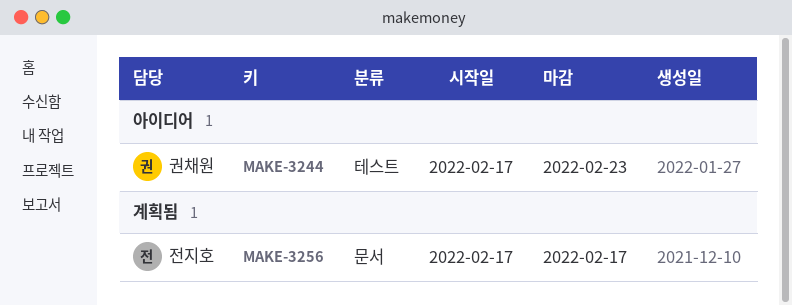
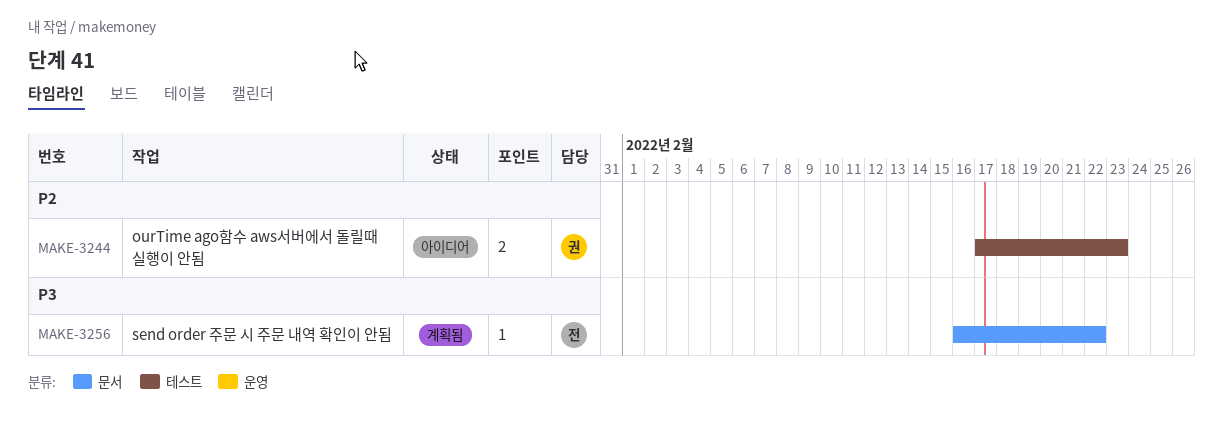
MAKE-3256, start: Feb 17 -> Feb 16
MAKE-3256, due: Feb 17 -> Feb 22

